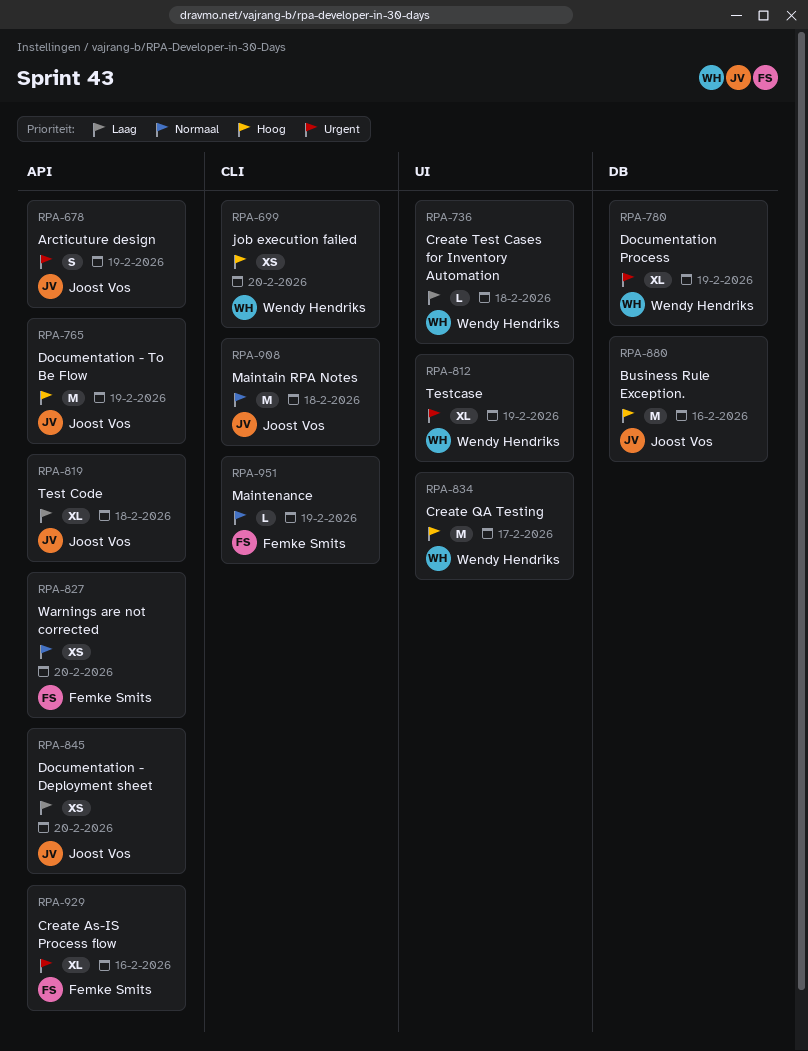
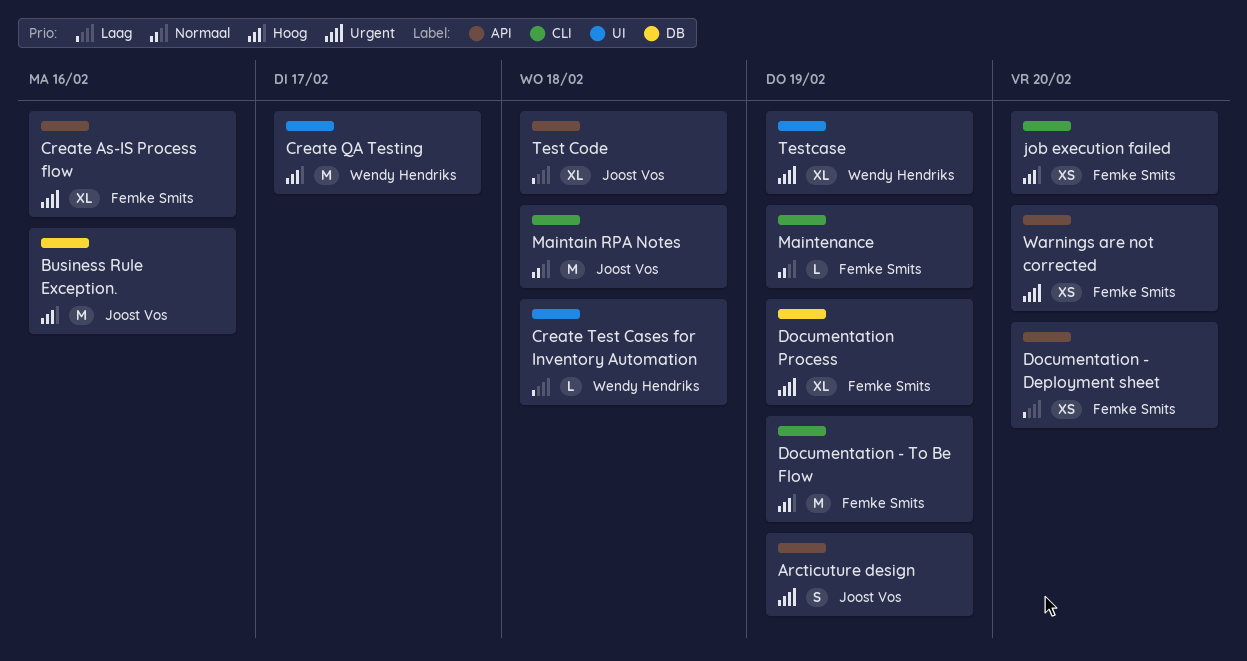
Documentation - Deployment sheet, owner: Joost Vos -> Femke Smits
Documentation - To Be Flow, owner: Joost Vos -> Femke Smits
Documentation - To Be Flow, label: API -> CLI
Documentation Process, owner: Wendy Hendriks -> Femke Smits
job execution failed, owner: Wendy Hendriks -> Femke Smits
Warnings are not corrected, priority: Normaal -> Urgent

